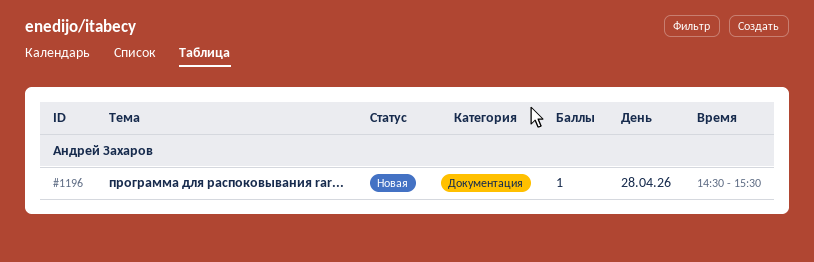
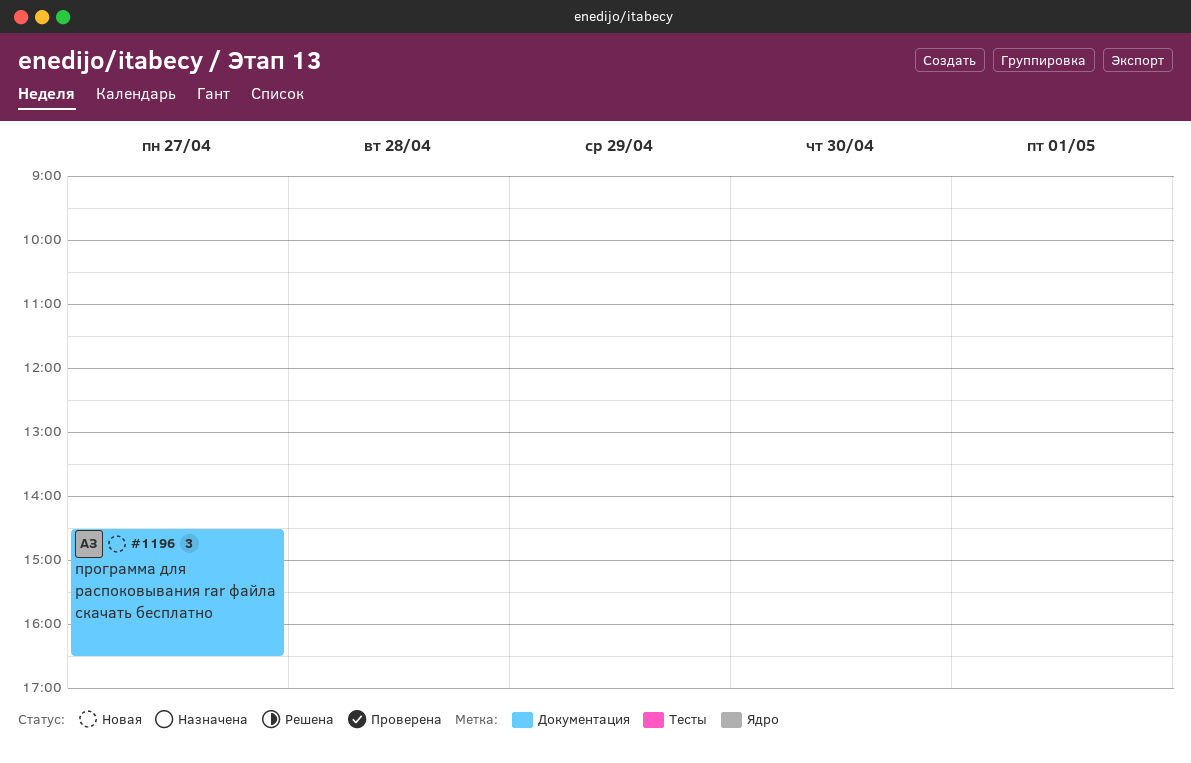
#1196, estimate: 1 -> 3
#1196, day: Apr 28 -> Apr 27
#1196, ends: 15:30 -> 16:30

